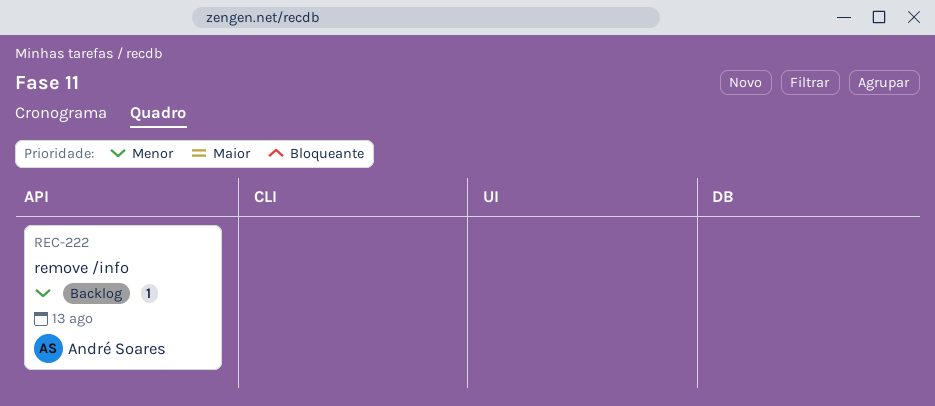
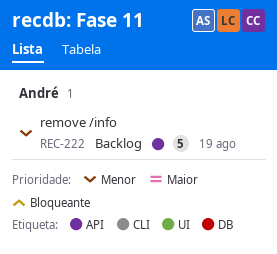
REC-222, estimate: 1 -> 5
REC-222, due: Aug 13 -> Aug 19

